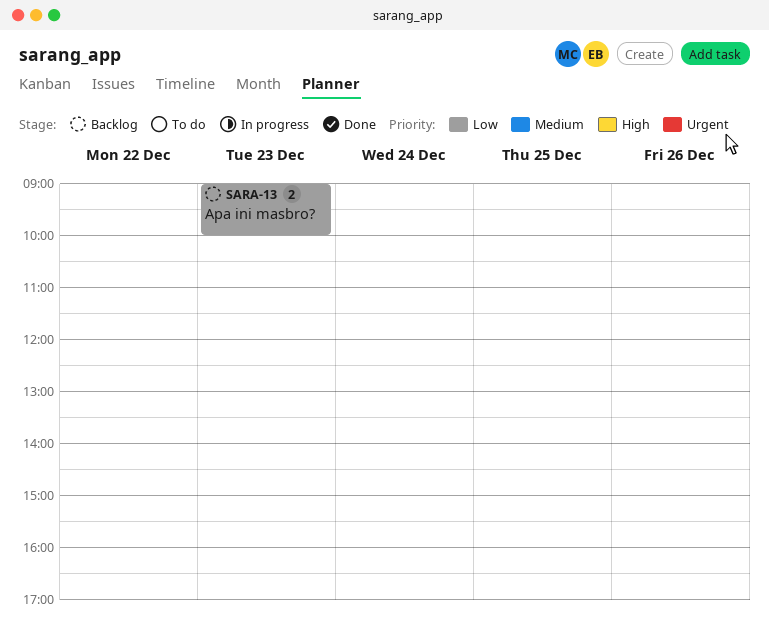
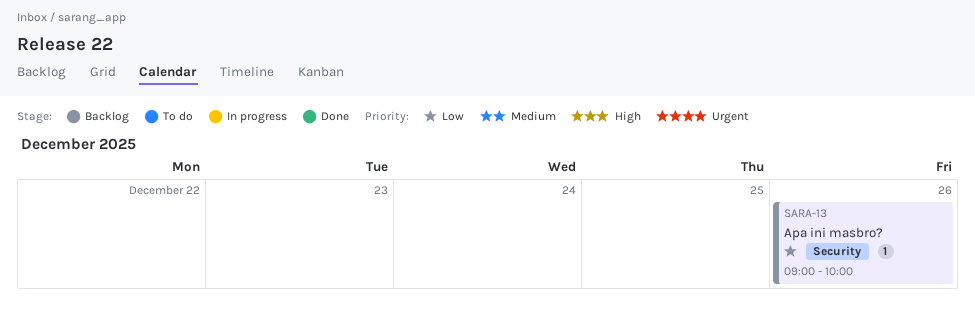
SARA-13, estimate: 2 -> 1
SARA-13, day: Dec 23 -> Dec 26

